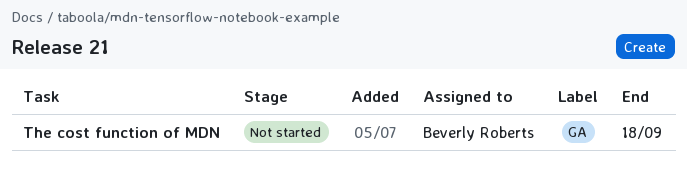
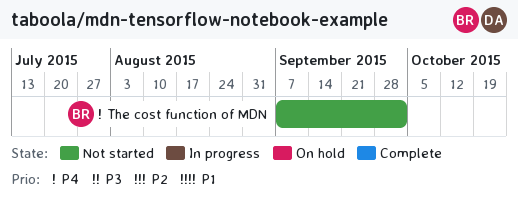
The cost function of MDN, due: Sep 18 -> Oct 2

